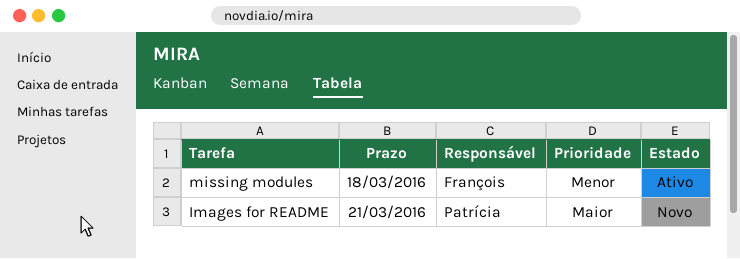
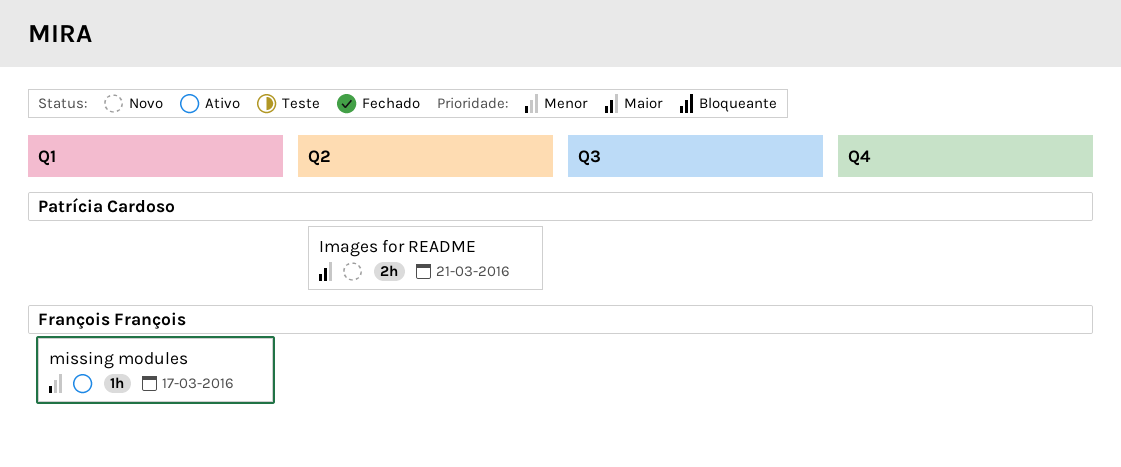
missing modules, due: Mar 18 -> Mar 17

